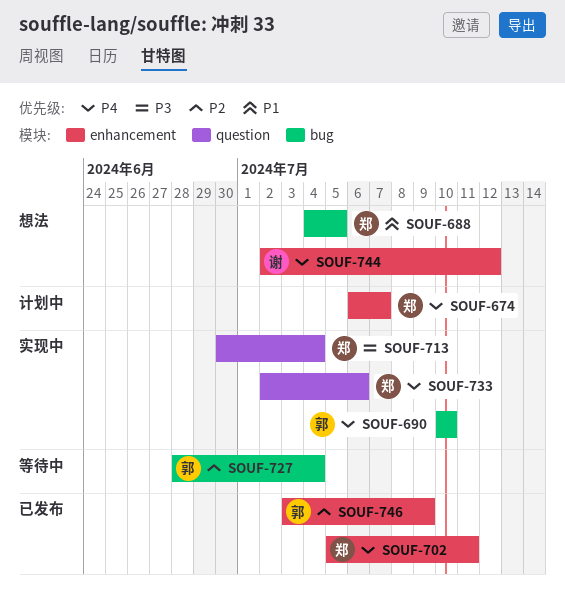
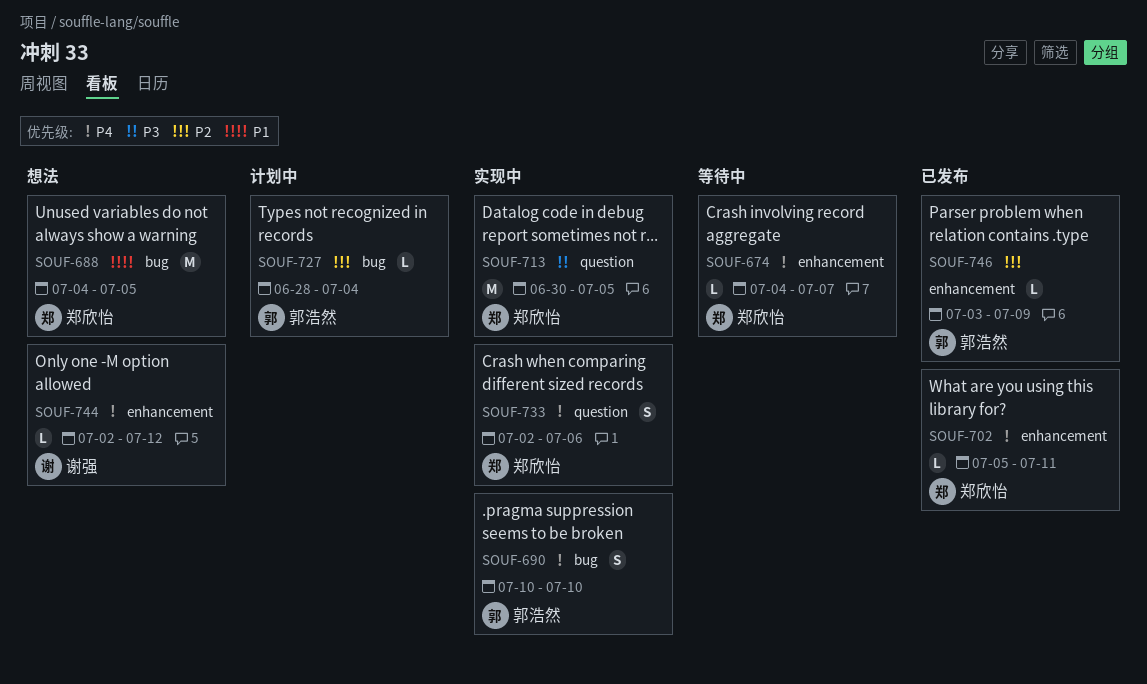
SOUF-674, status: 计划中 -> 等待中
SOUF-674, start: Jul 6 -> Jul 4
SOUF-713, due: Jul 4 -> Jul 5
SOUF-727, status: 等待中 -> 计划中

